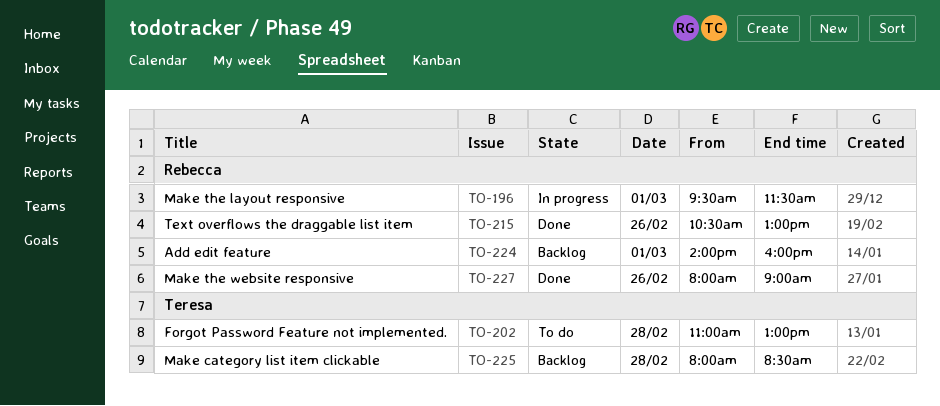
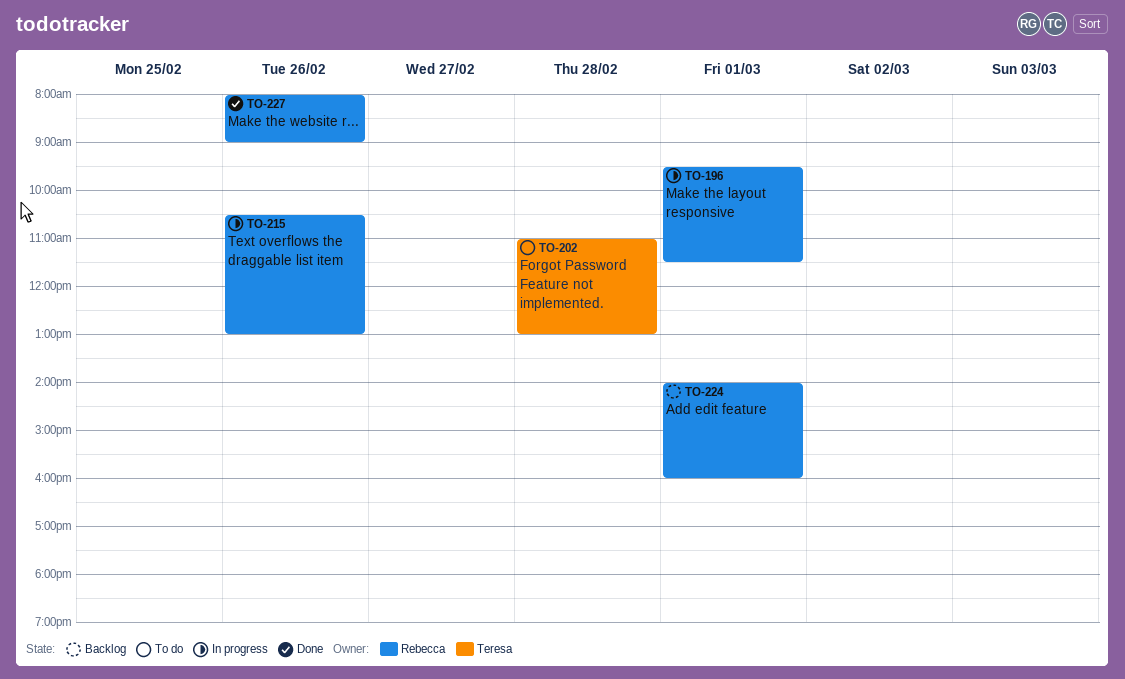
TO-215, status: Done -> In progress
TO-225: present -> none

